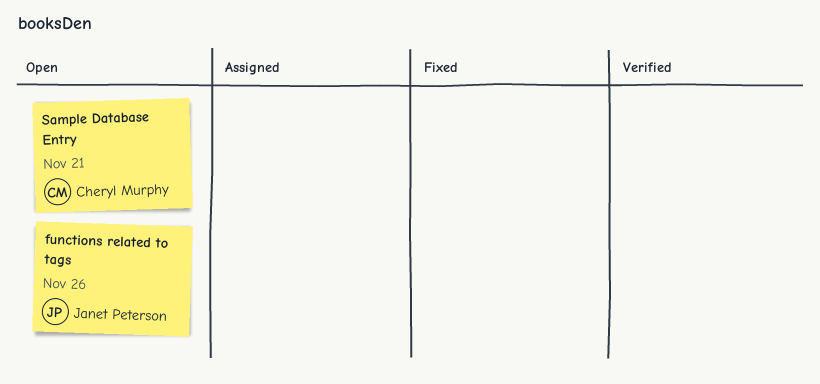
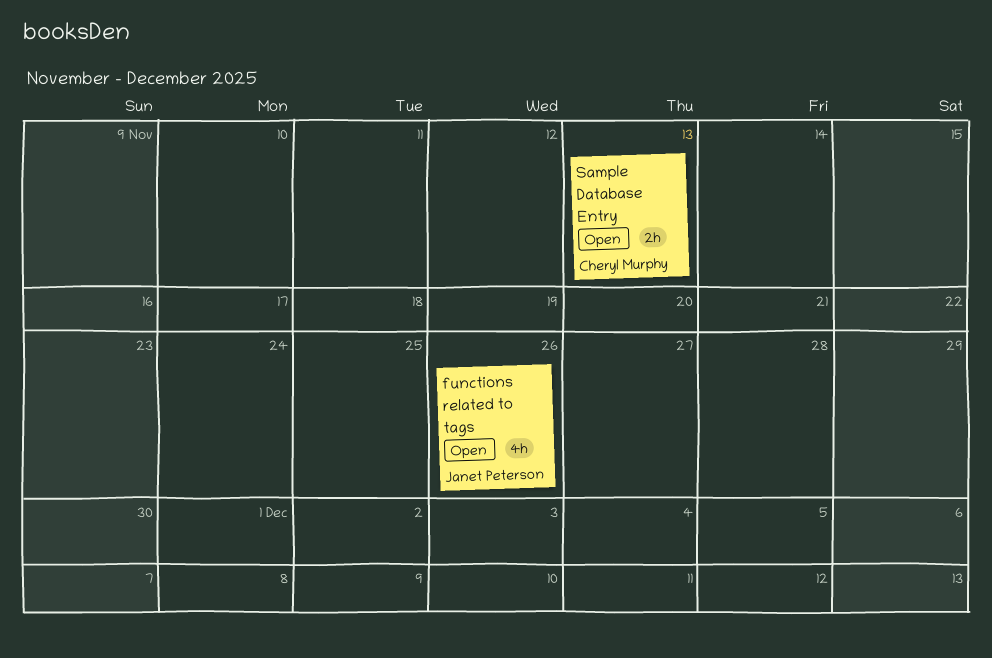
Sample Database Entry, due: Nov 21 -> Nov 13

